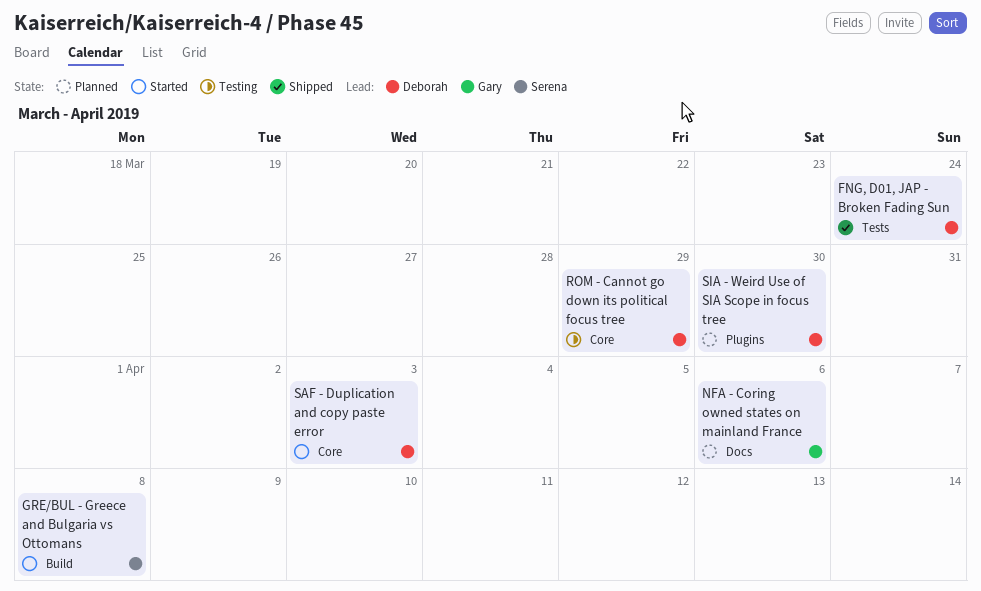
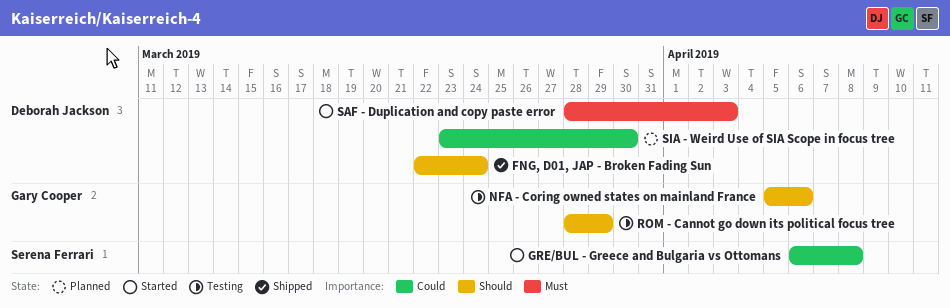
NFA - Coring owned states on mainland France, status: Planned -> Testing
ROM - Cannot go down its political focus tree, owner: Deborah Jackson -> Gary Cooper

